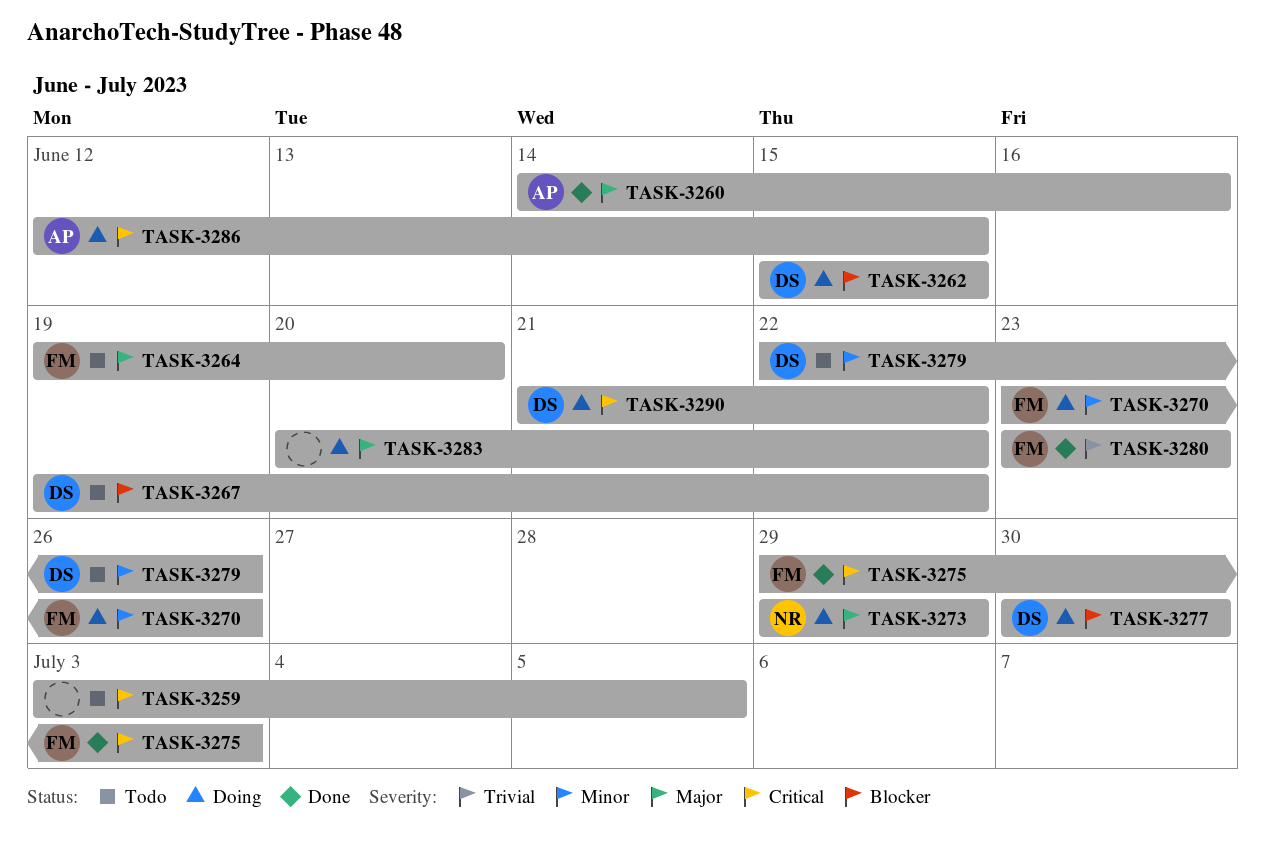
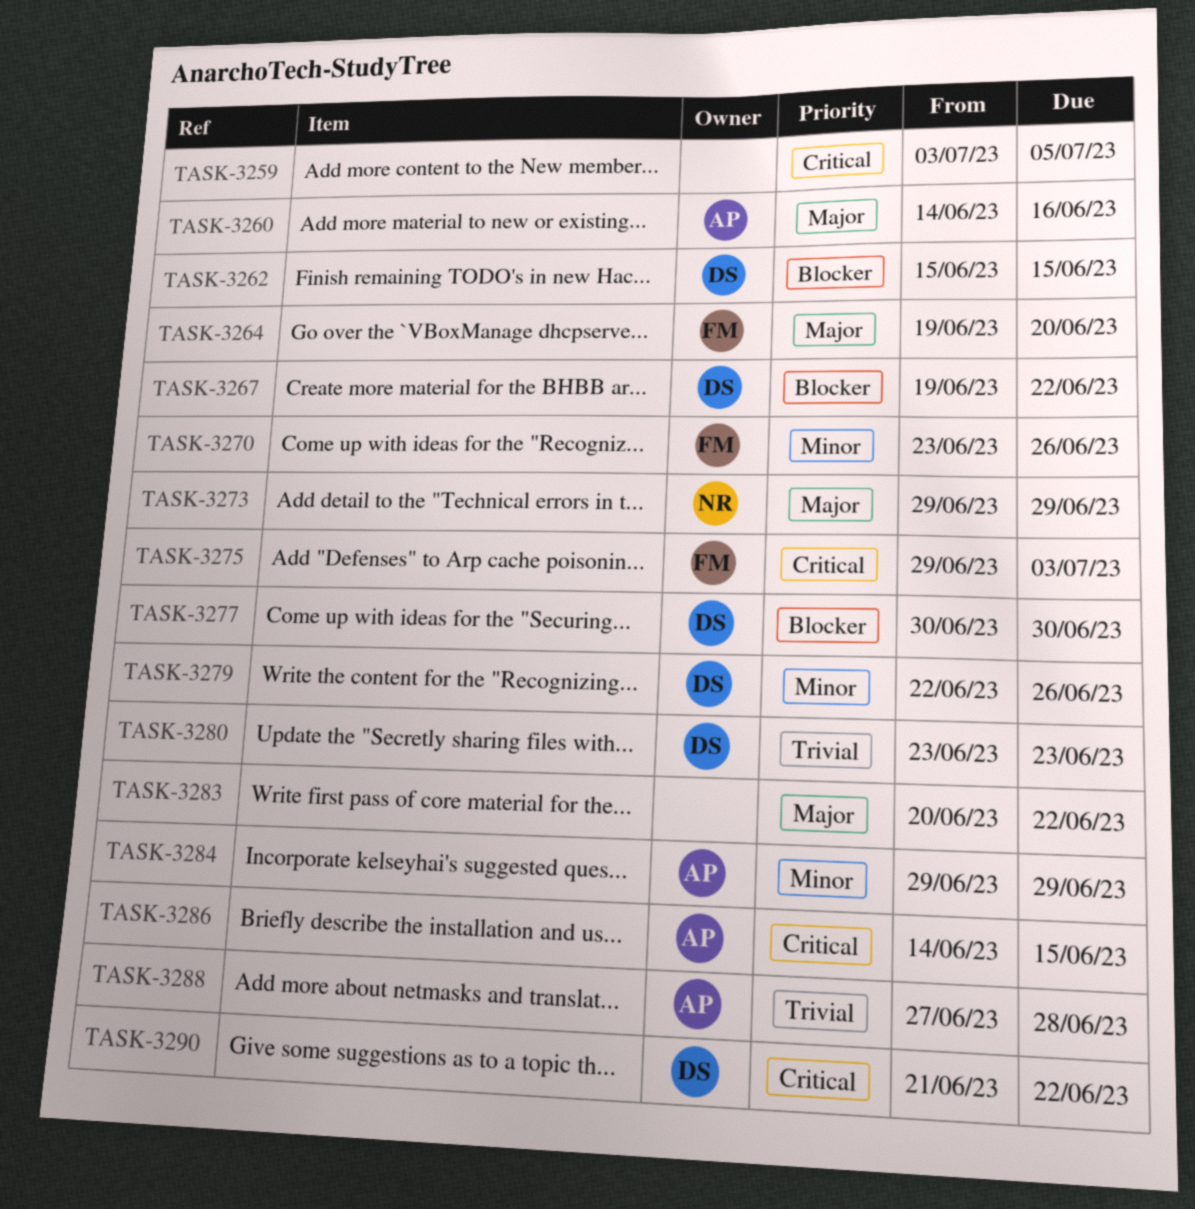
TASK-3280, owner: FM -> DS
TASK-3284: none -> present
TASK-3286, start: Jun 12 -> Jun 14
TASK-3288: none -> present

